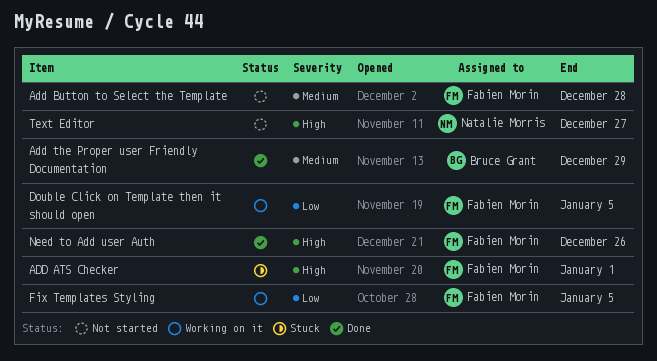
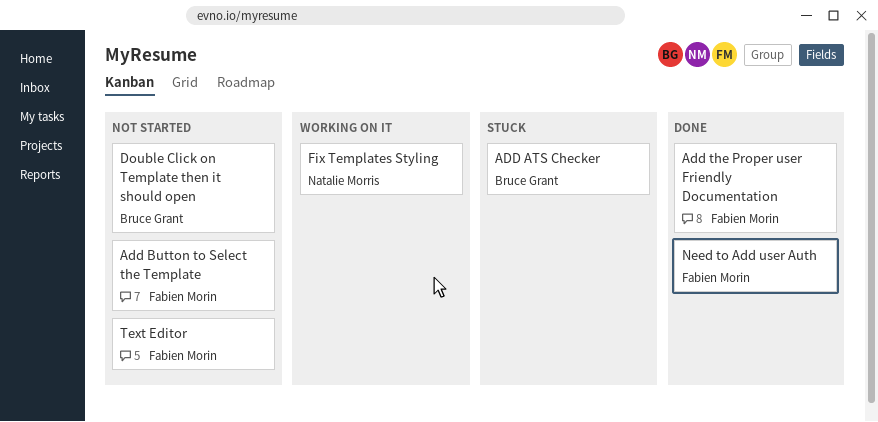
ADD ATS Checker, owner: Fabien Morin -> Bruce Grant
Add the Proper user Friendly Documentation, owner: Bruce Grant -> Fabien Morin
Double Click on Template then it should open, status: Working on it -> Not started
Double Click on Template then it should open, owner: Fabien Morin -> Bruce Grant
Fix Templates Styling, owner: Fabien Morin -> Natalie Morris
Text Editor, owner: Natalie Morris -> Fabien Morin

